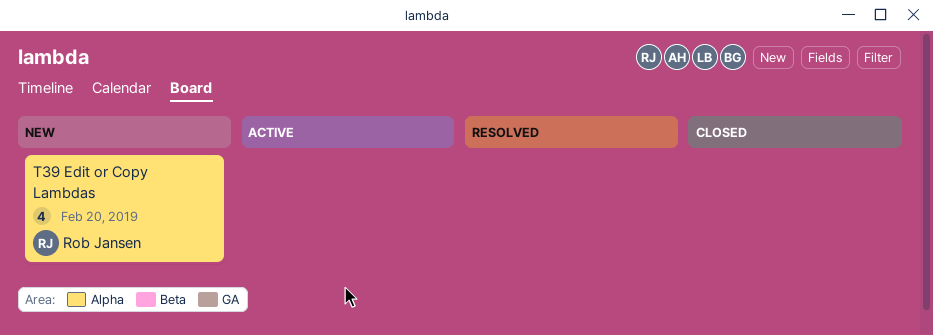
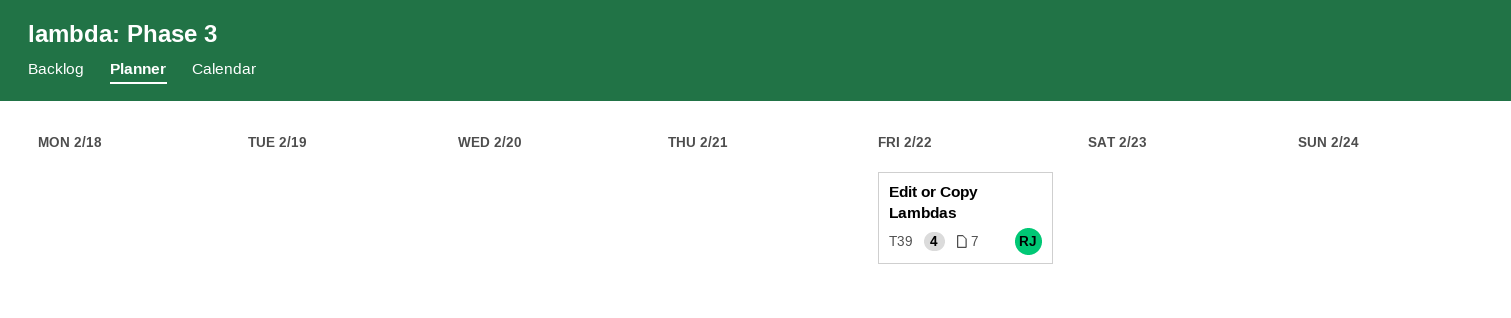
T39, due: Feb 20 -> Feb 22

